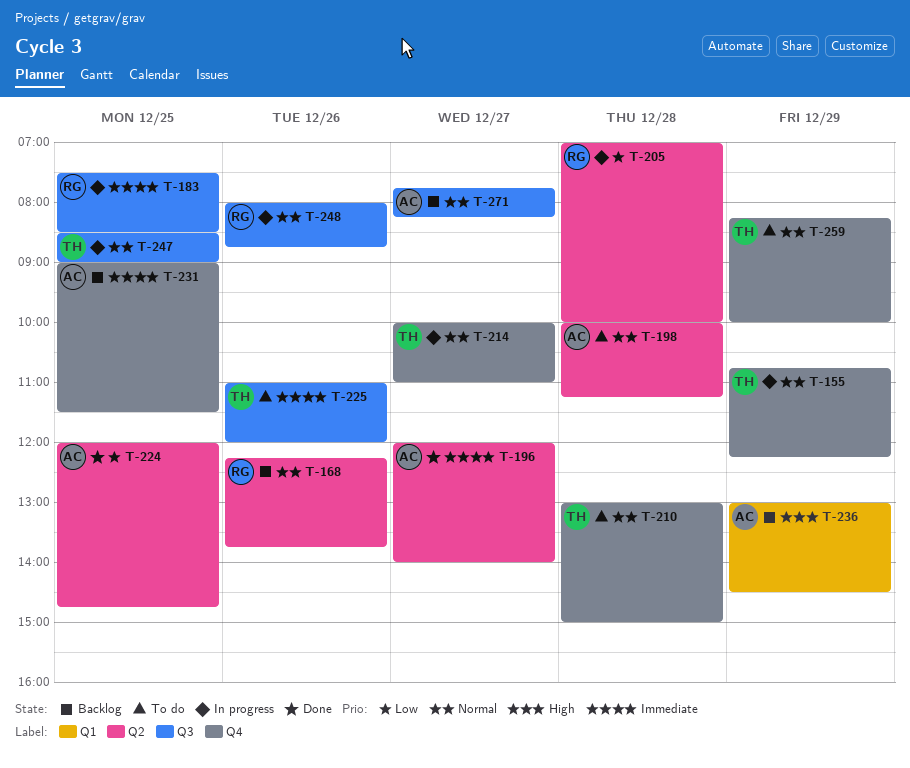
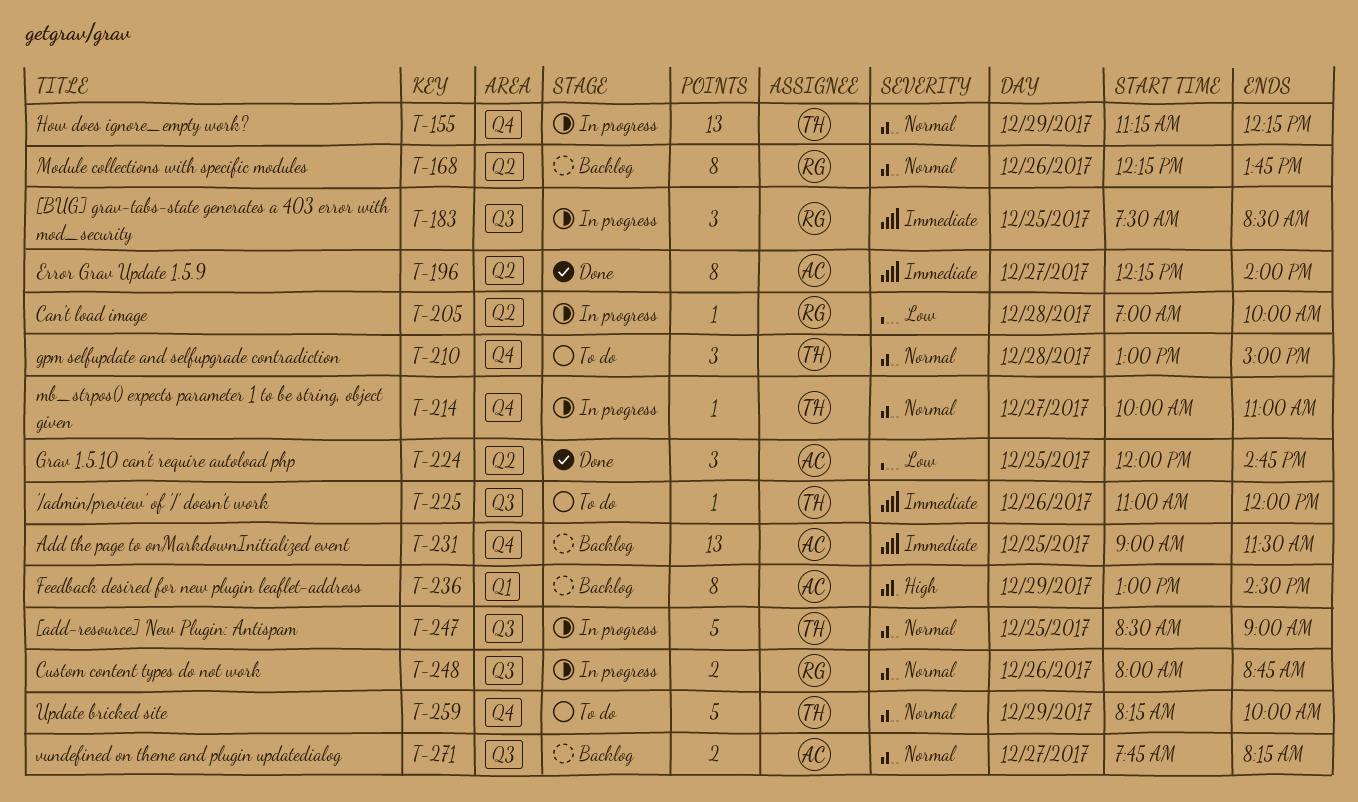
T-155, begins: 10:45 -> 11:15
T-196, begins: 12:00 -> 12:15
T-198: present -> none

